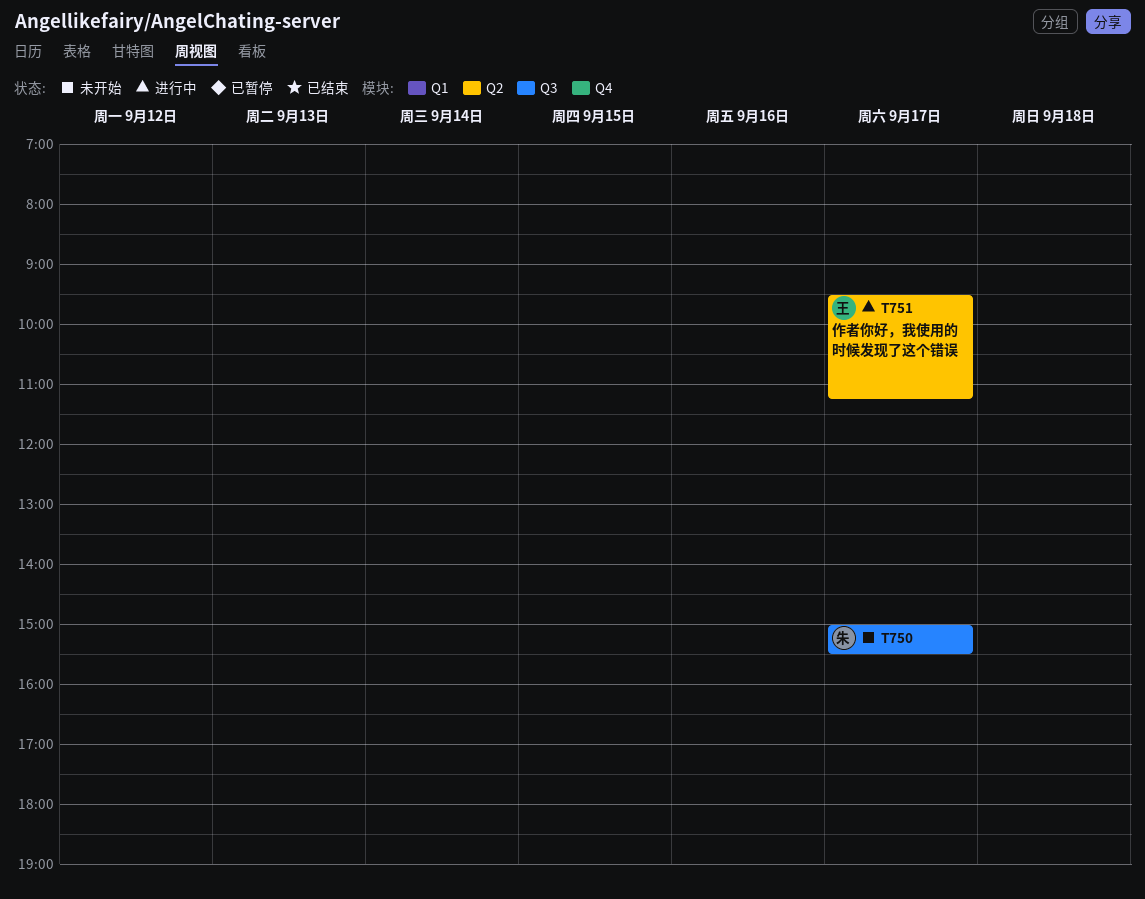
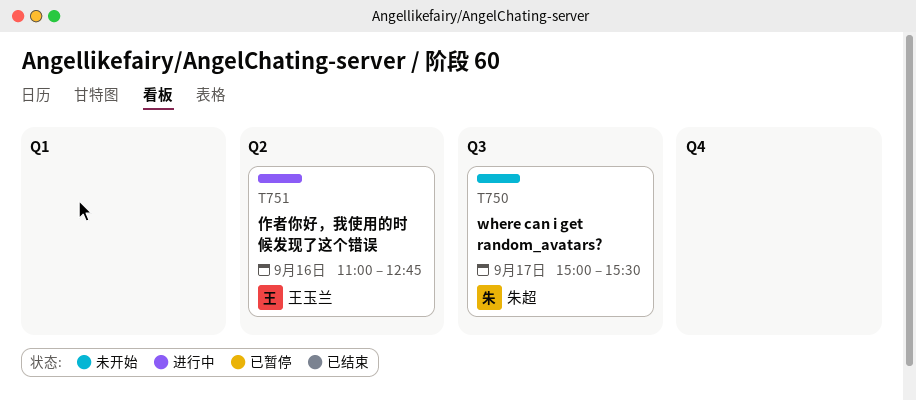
T751, day: Sep 17 -> Sep 16
T751, begins: 09:30 -> 11:00
T751, ends: 11:15 -> 12:45

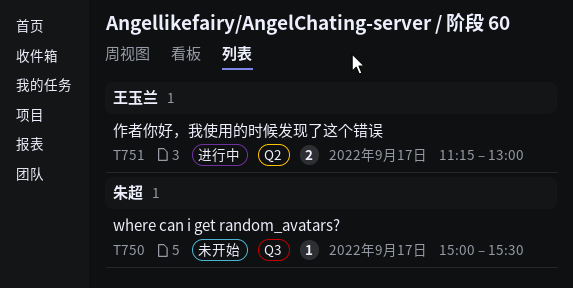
T751, day: Sep 16 -> Sep 17
T751, begins: 11:00 -> 11:15
T751, ends: 12:45 -> 13:00

